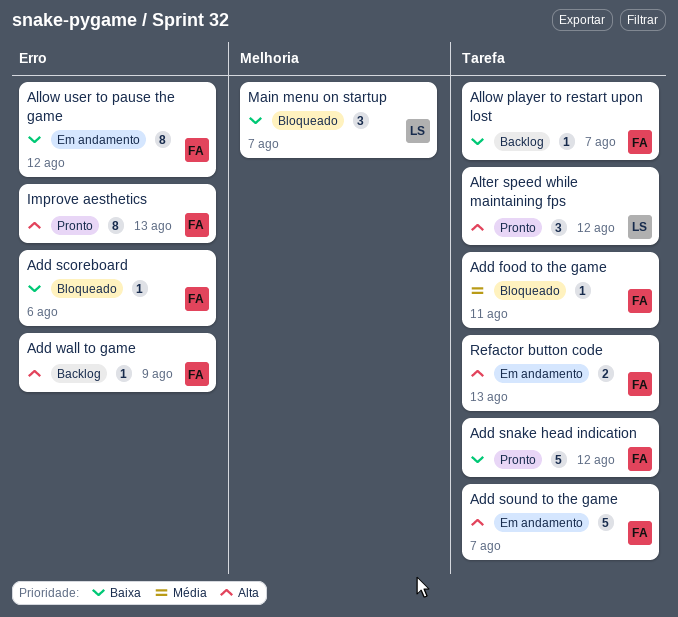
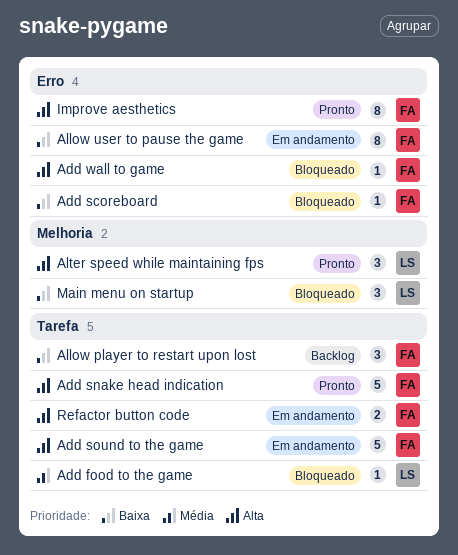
Add food to the game, owner: FA -> LS
Add snake head indication, priority: Baixa -> Alta
Add wall to game, status: Backlog -> Bloqueado
Allow player to restart upon lost, estimate: 1 -> 3
Alter speed while maintaining fps, label: Tarefa -> Melhoria

